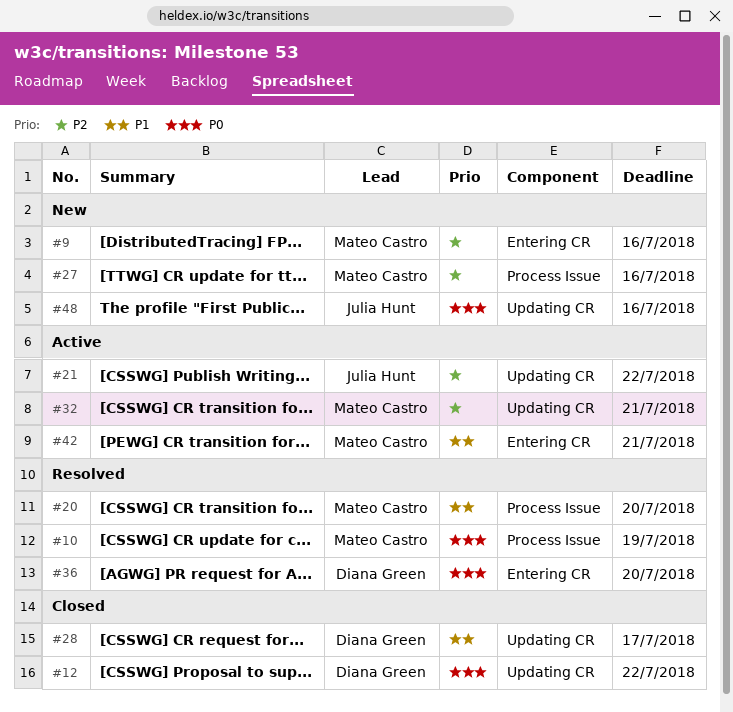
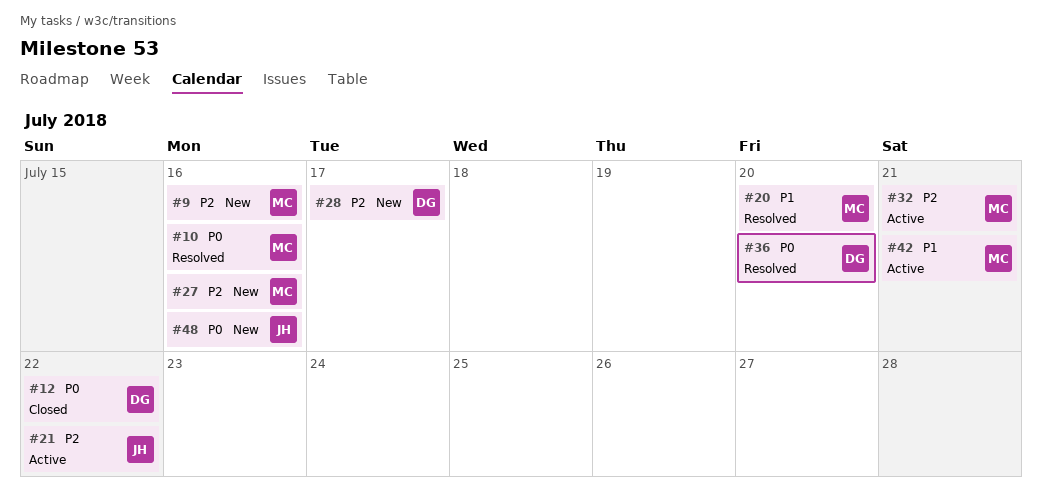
#10, due: Jul 19 -> Jul 16
#28, status: Closed -> New
#28, priority: P1 -> P2

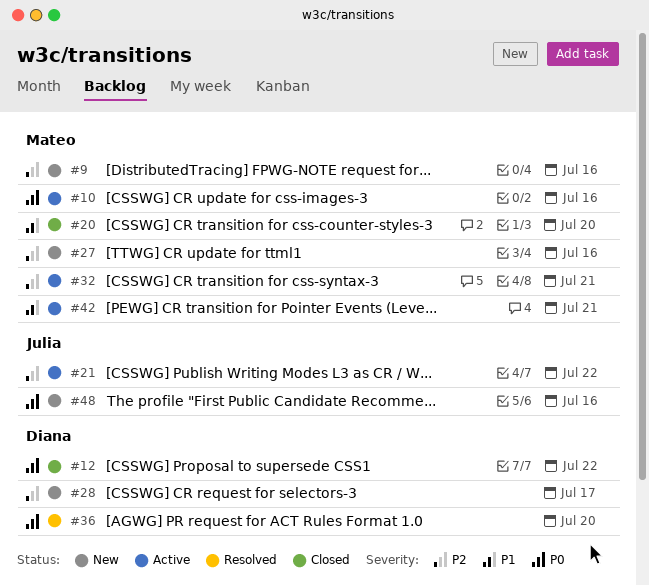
#10, status: Resolved -> Active
#20, status: Resolved -> Closed

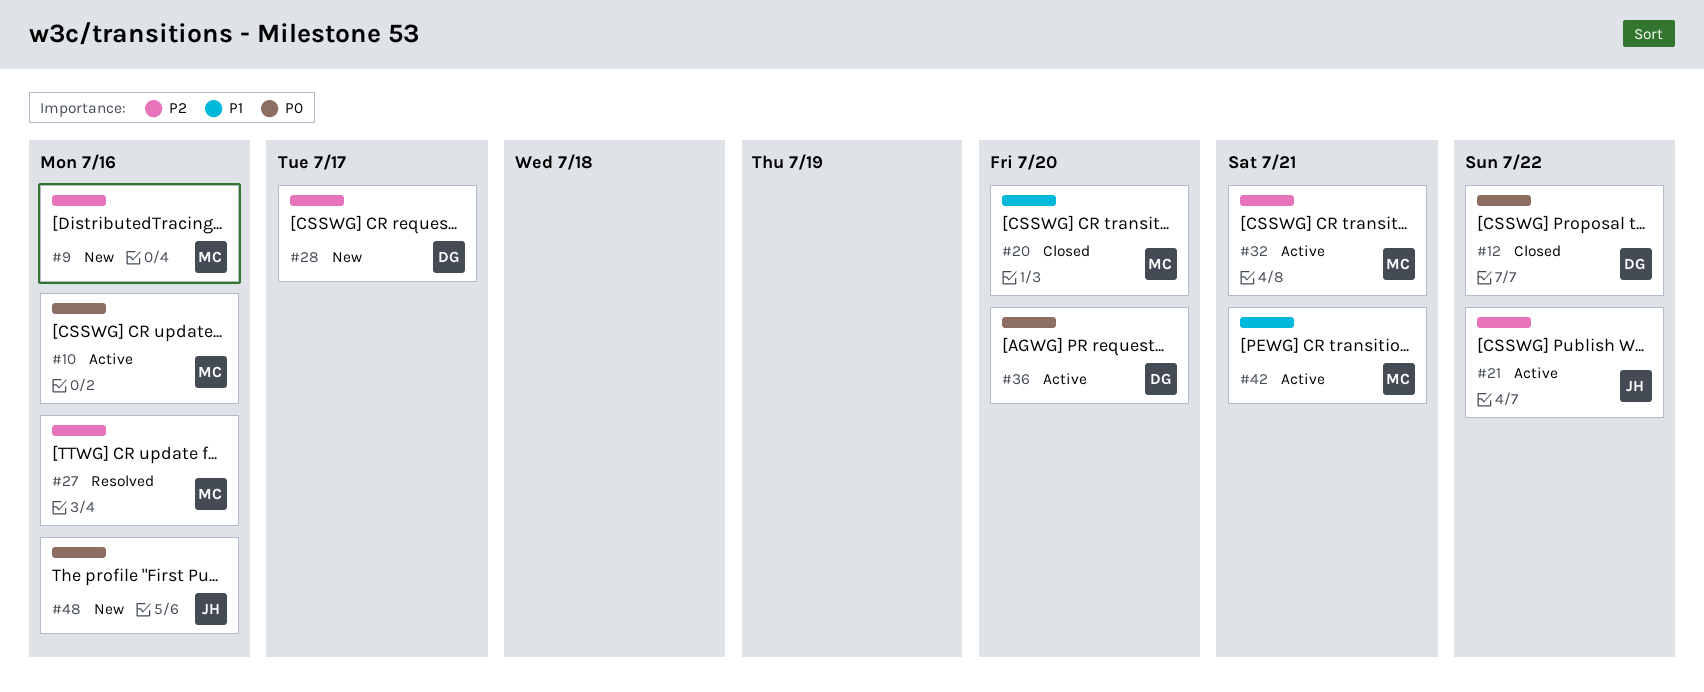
#27, status: New -> Resolved
#36, status: Resolved -> Active

